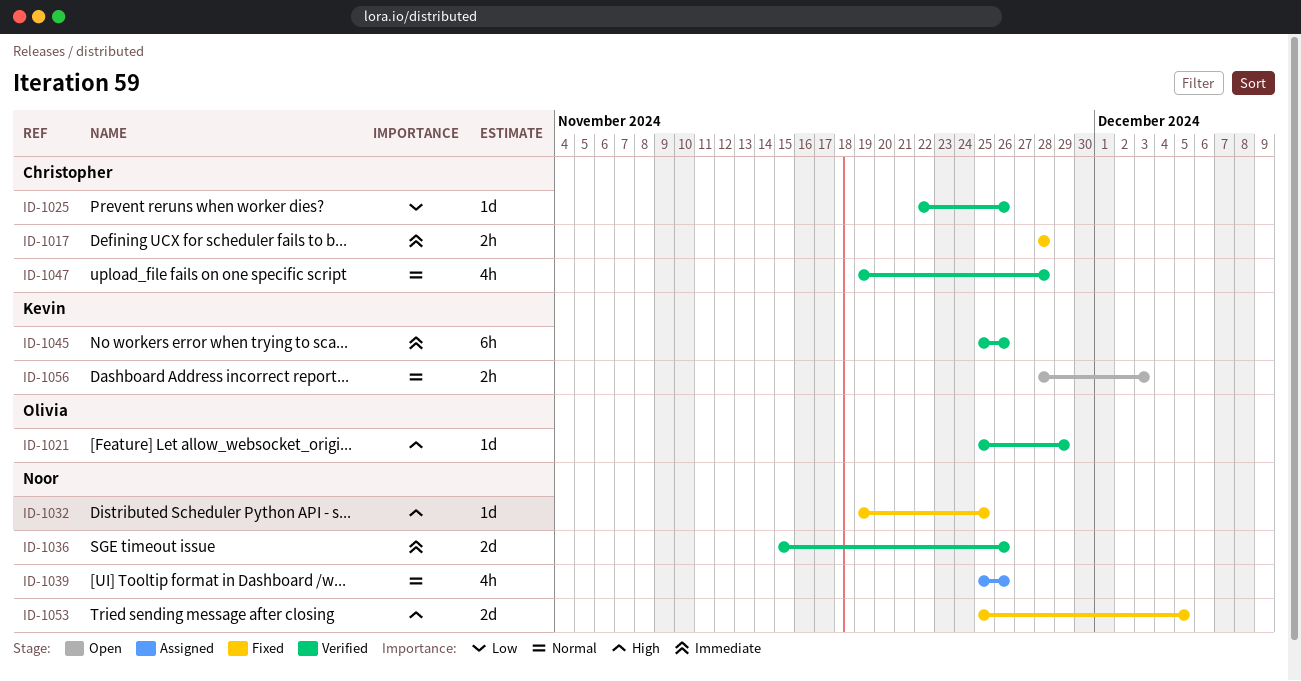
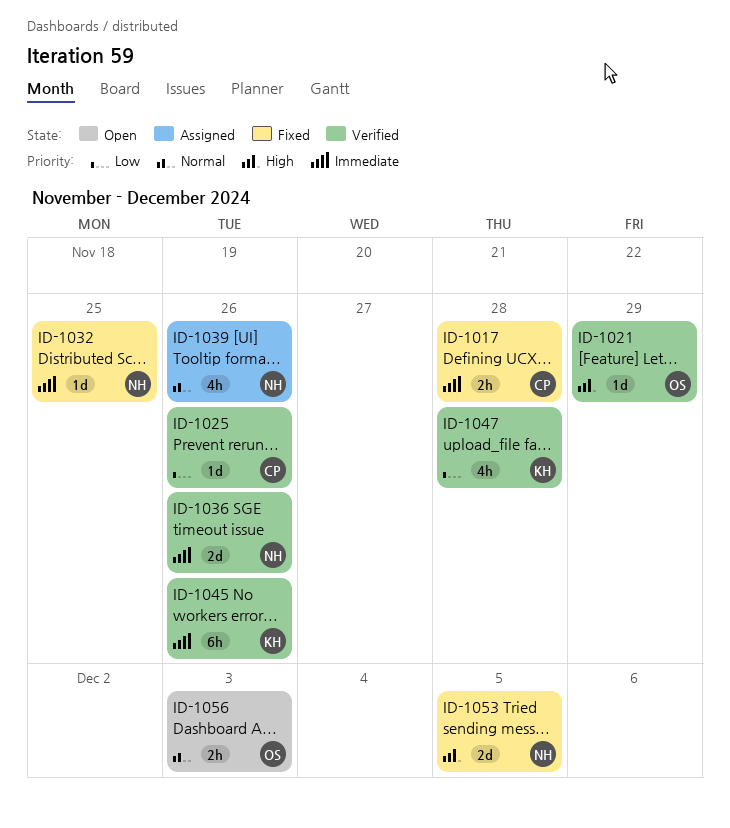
ID-1032, priority: High -> Immediate
ID-1047, owner: Christopher -> Kevin
ID-1047, priority: Normal -> Low
ID-1056, owner: Kevin -> Olivia

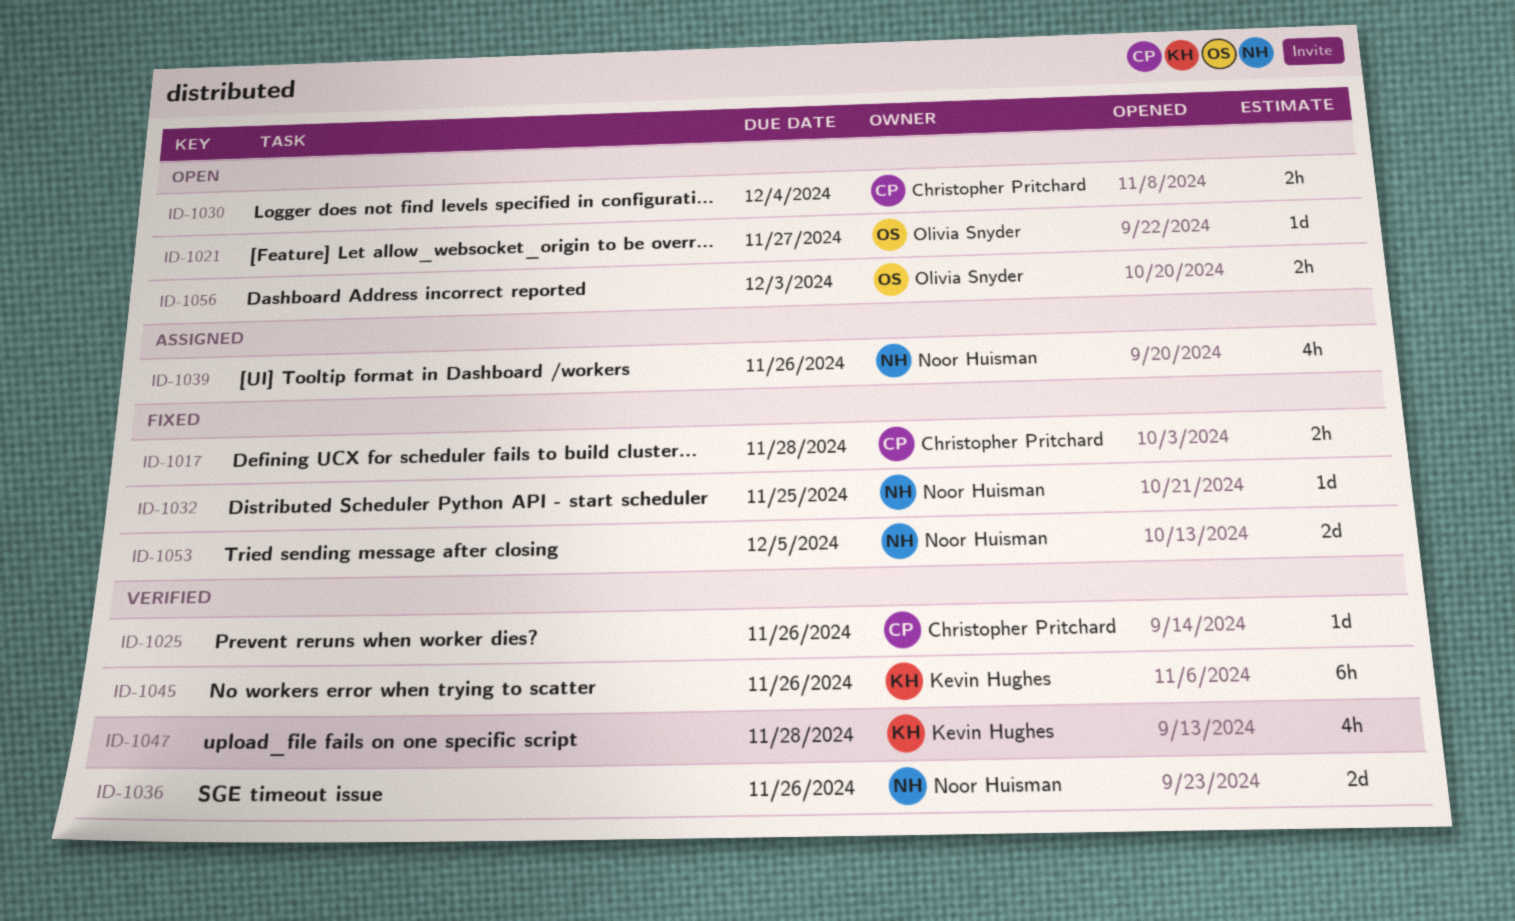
ID-1021, status: Verified -> Open
ID-1021, due: Nov 29 -> Nov 27
ID-1030: none -> present

